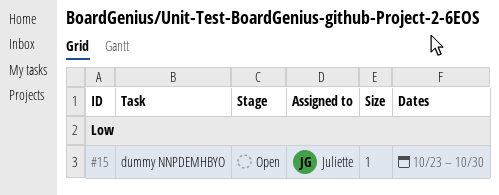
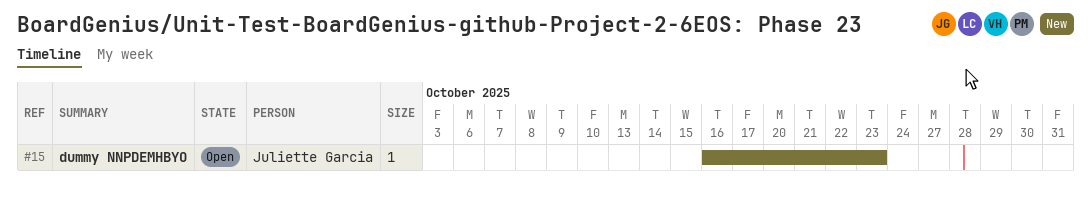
#15, start: Oct 23 -> Oct 16
#15, due: Oct 30 -> Oct 23

